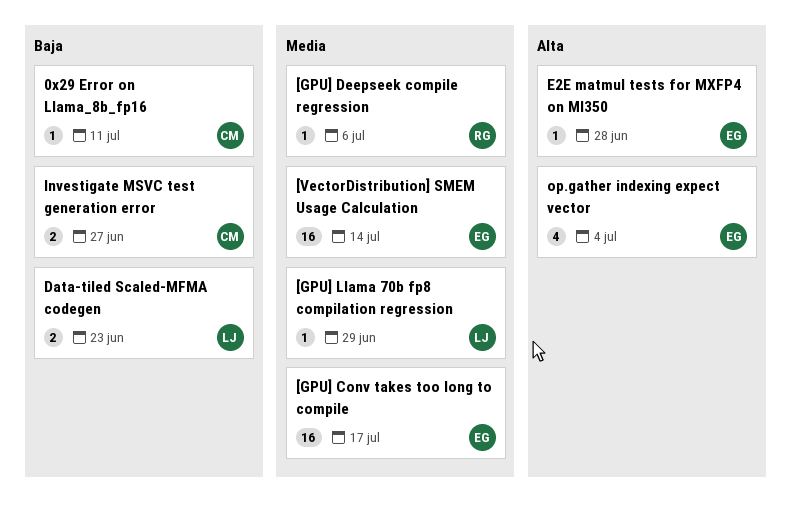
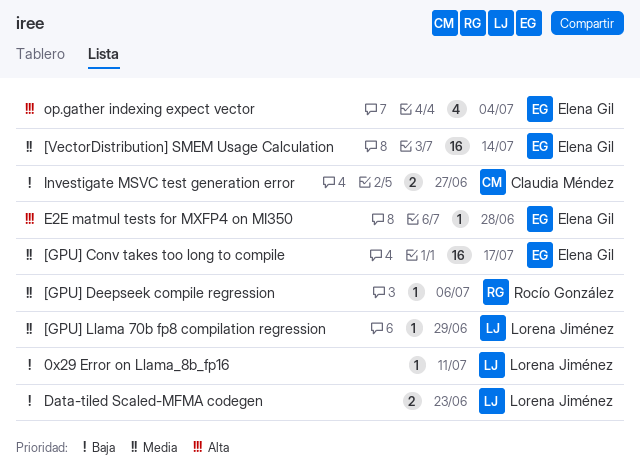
0x29 Error on Llama_8b_fp16, owner: Claudia Méndez -> Lorena Jiménez

